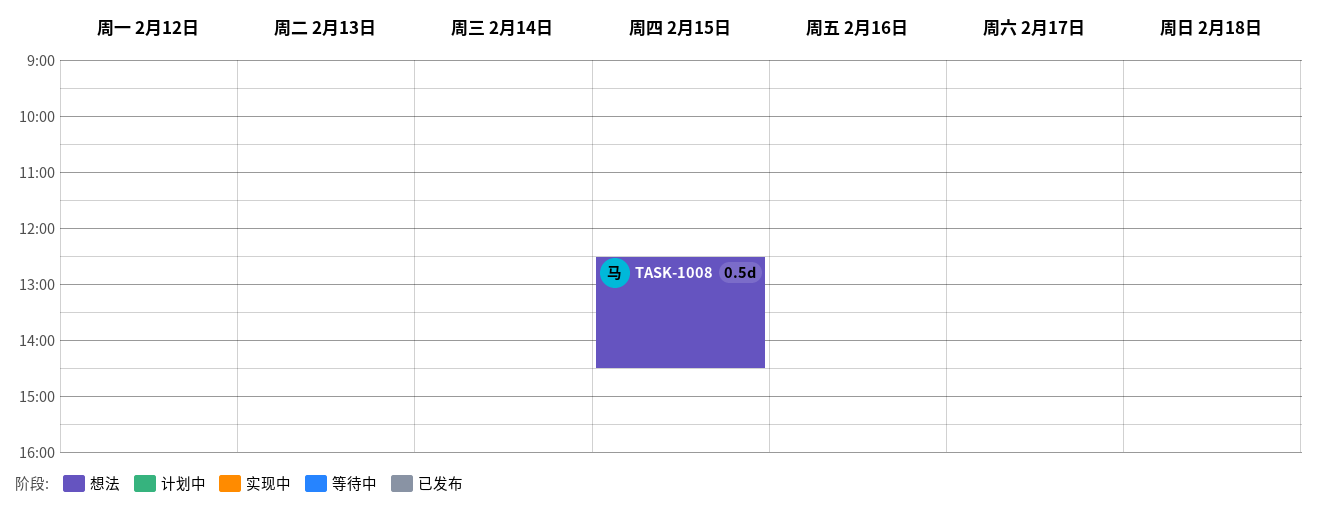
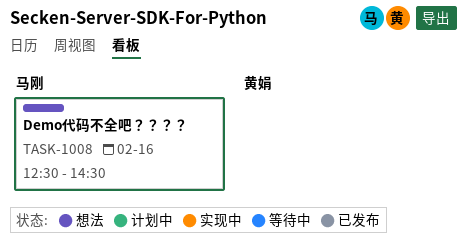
TASK-1008, day: Feb 15 -> Feb 16

